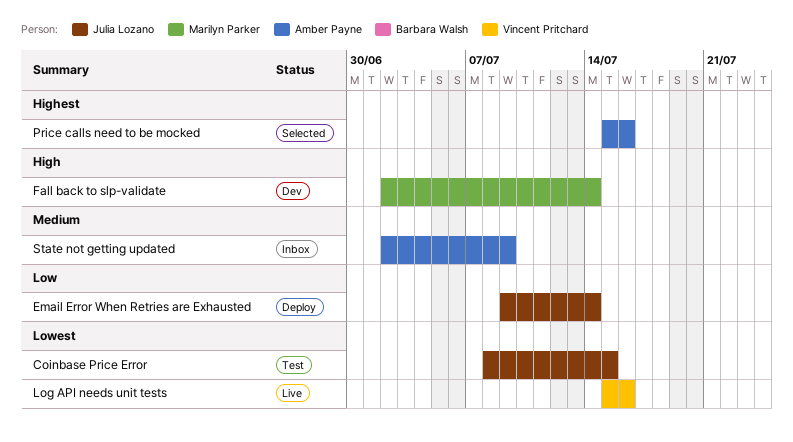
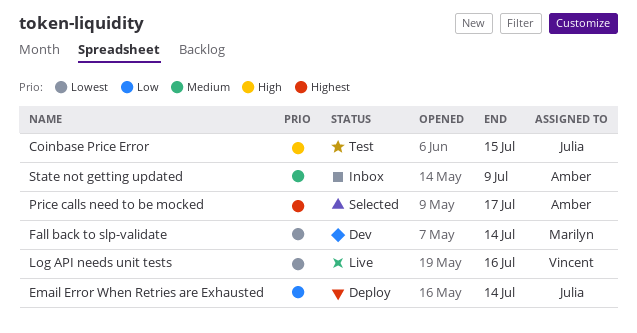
Coinbase Price Error, priority: Lowest -> High
Fall back to slp-validate, priority: High -> Lowest
Price calls need to be mocked, due: Jul 16 -> Jul 17

